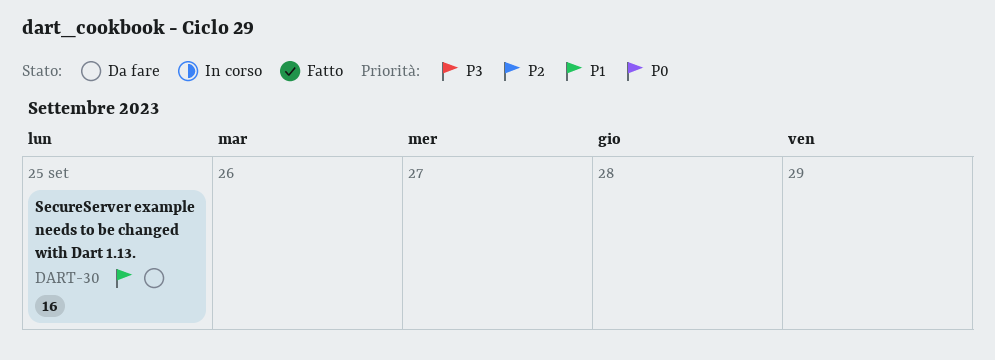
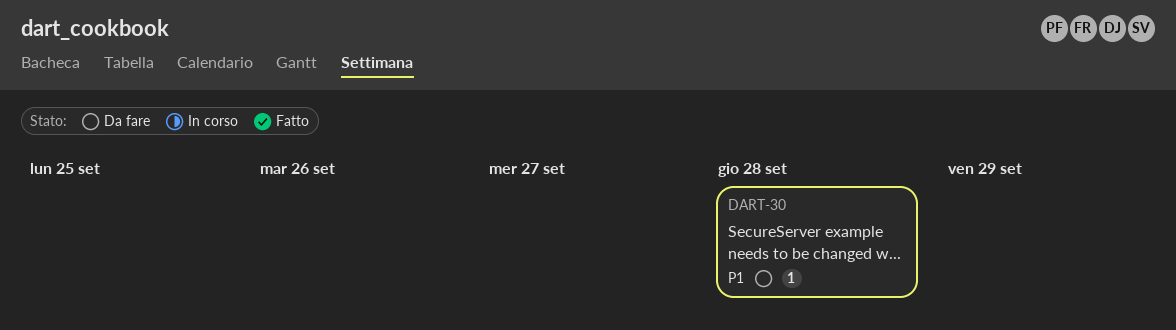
DART-30, estimate: 16 -> 1
DART-30, due: Sep 25 -> Sep 28

